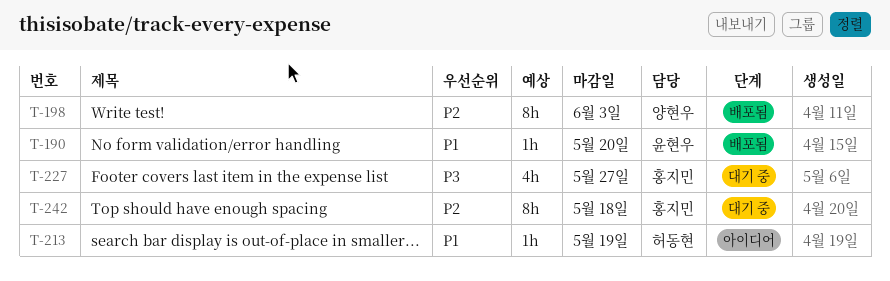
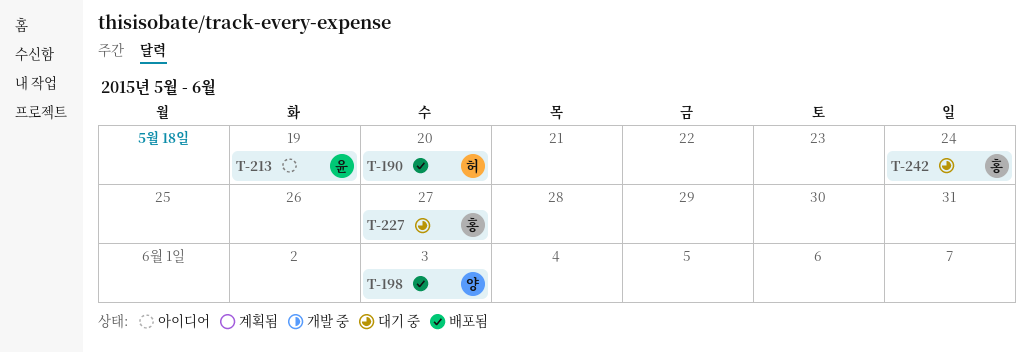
T-190, owner: 윤현우 -> 허동현
T-213, owner: 허동현 -> 윤현우
T-242, due: May 18 -> May 24

